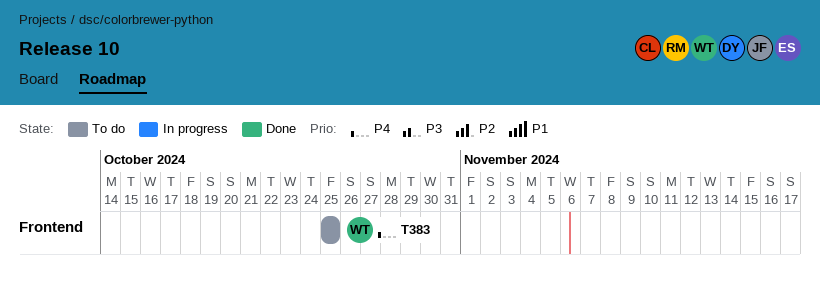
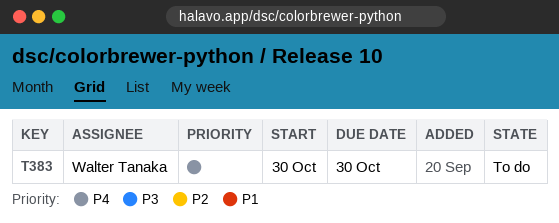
T383, start: Oct 25 -> Oct 30
T383, due: Oct 25 -> Oct 30

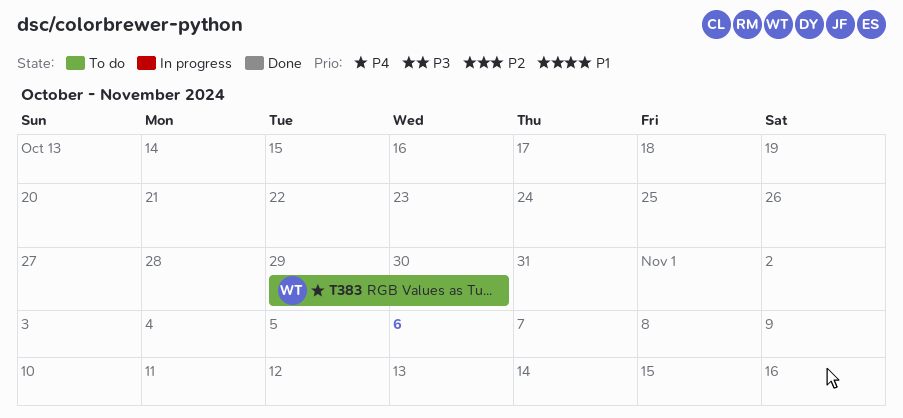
T383, start: Oct 30 -> Oct 29

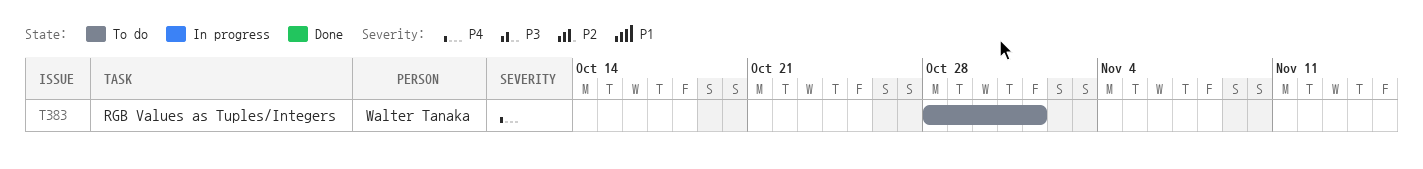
T383, start: Oct 29 -> Oct 28
T383, due: Oct 30 -> Nov 1

